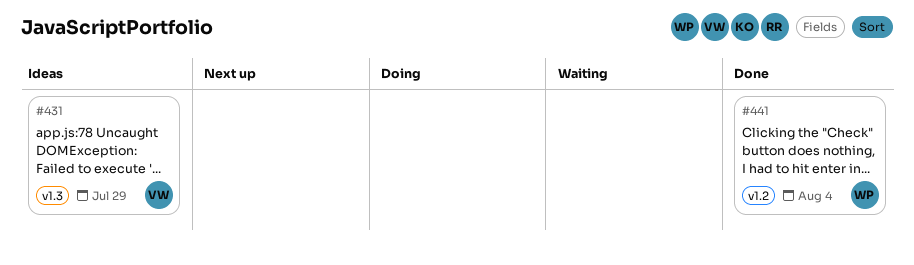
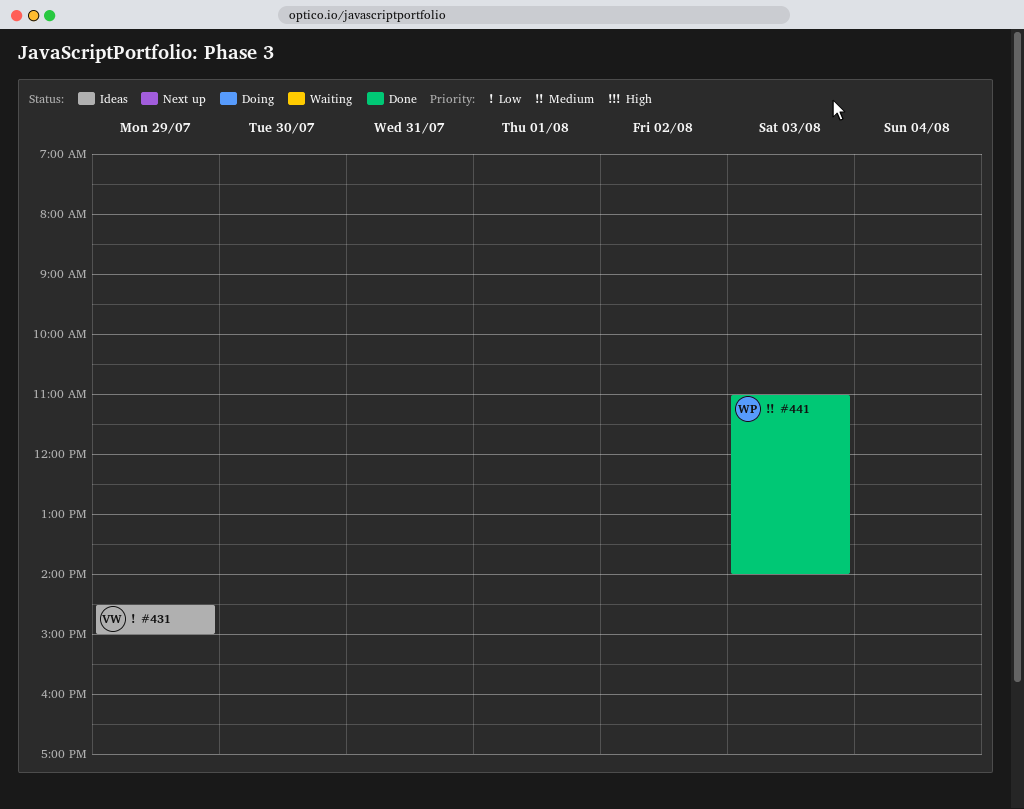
#441, day: Aug 4 -> Aug 3

